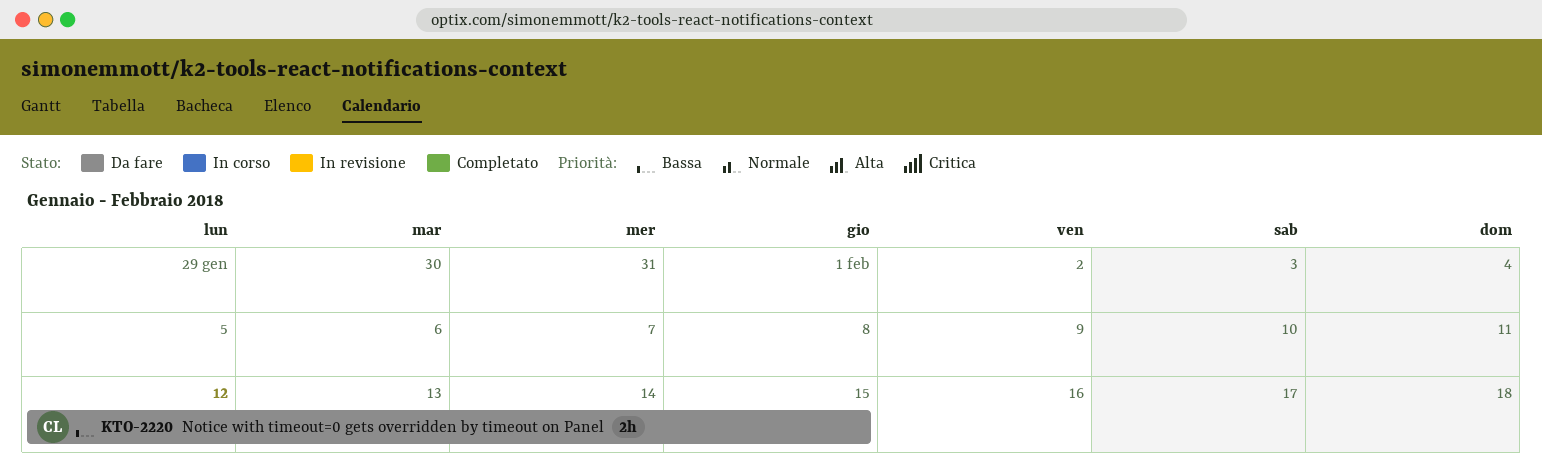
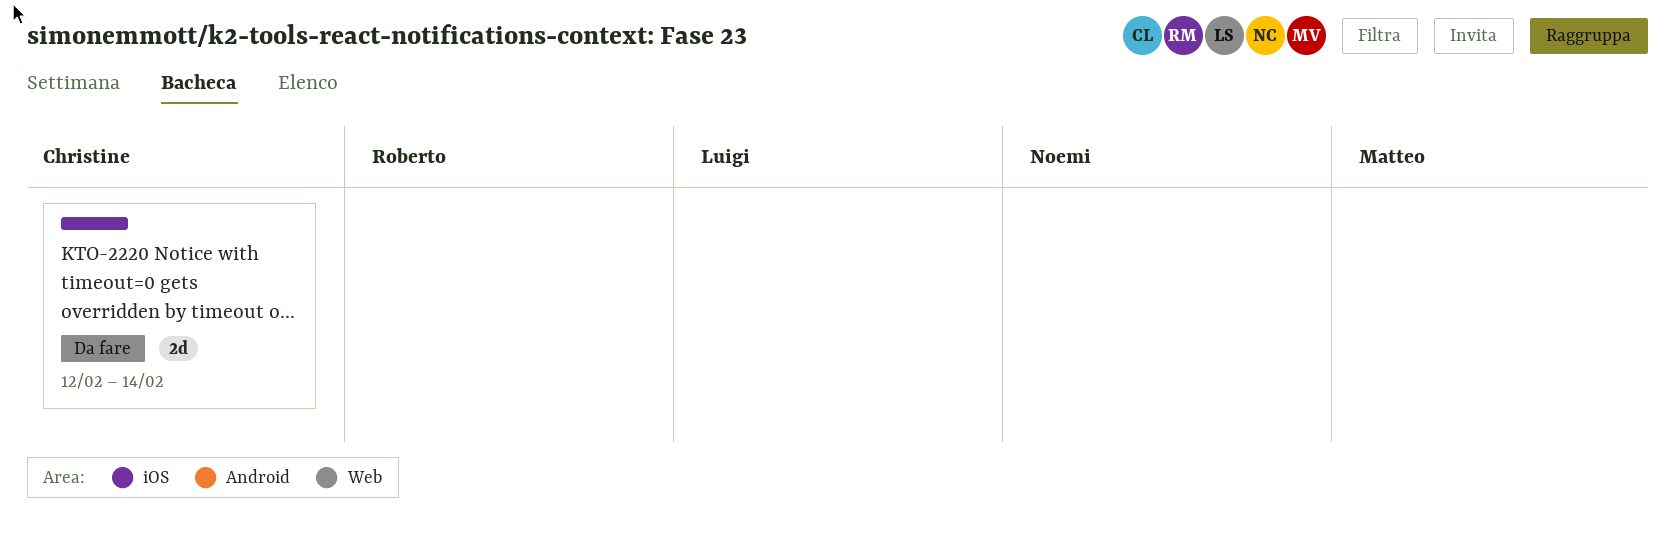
KTO-2220, estimate: 2h -> 2d
KTO-2220, due: Feb 15 -> Feb 14

